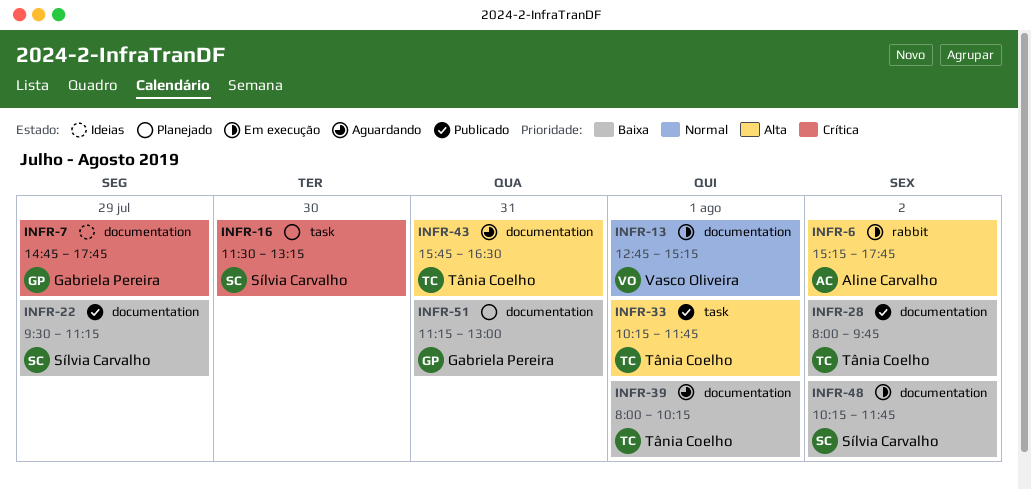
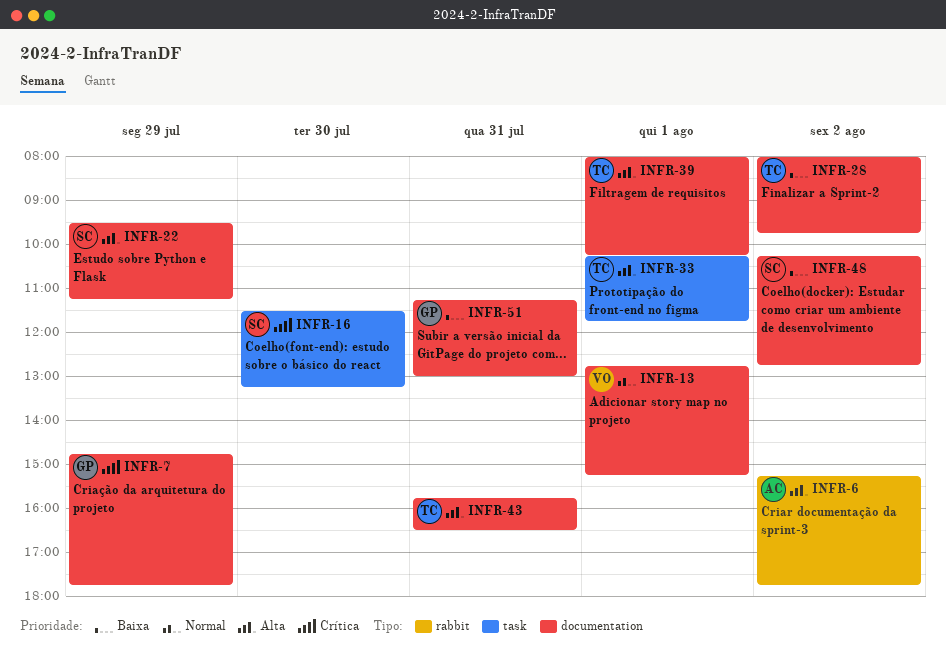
INFR-22, priority: Baixa -> Alta
INFR-39, priority: Baixa -> Alta
INFR-48, ends: 11:45 -> 12:45

